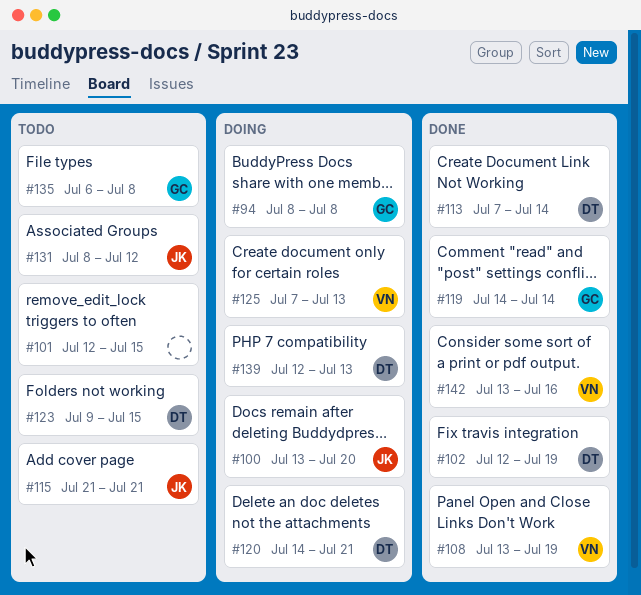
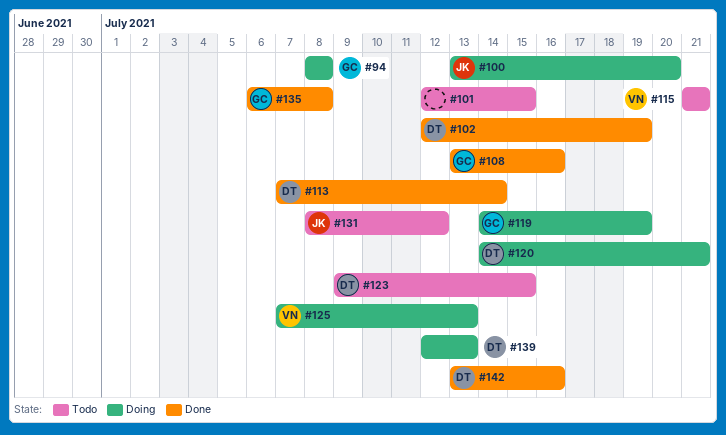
#108, owner: VN -> GC
#108, due: Jul 19 -> Jul 16
#115, owner: JK -> VN
#119, status: Done -> Doing
#119, due: Jul 14 -> Jul 19
#135, status: Todo -> Done
#142, owner: VN -> DT

